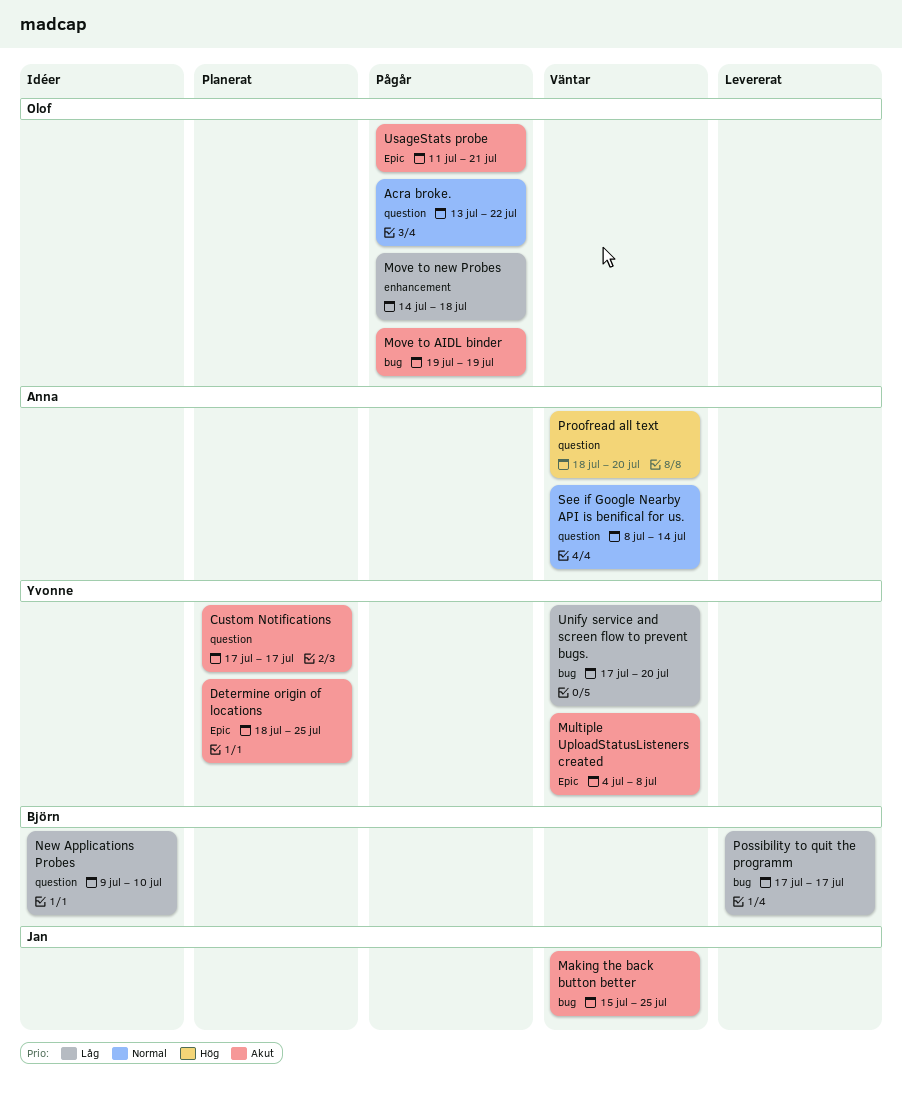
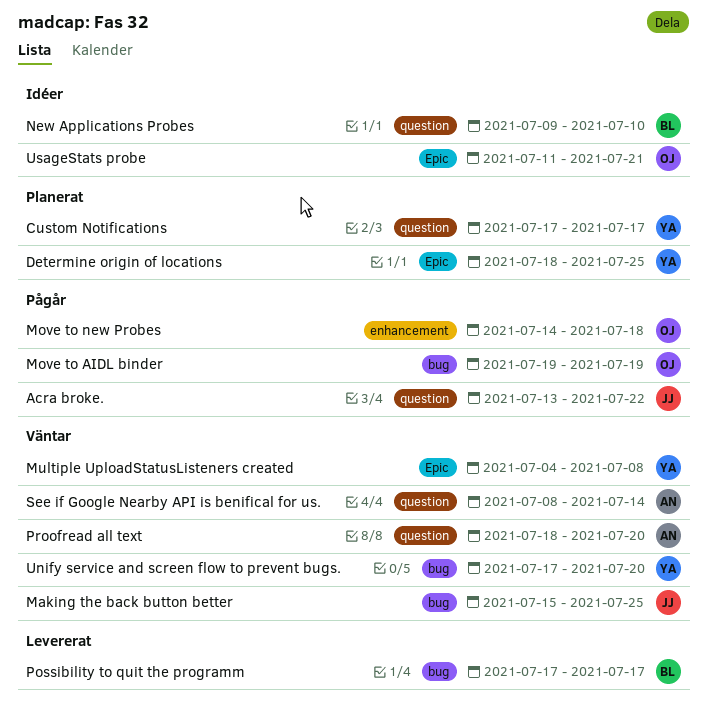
Acra broke., owner: Olof -> Jan
UsageStats probe, status: Pågår -> Idéer

